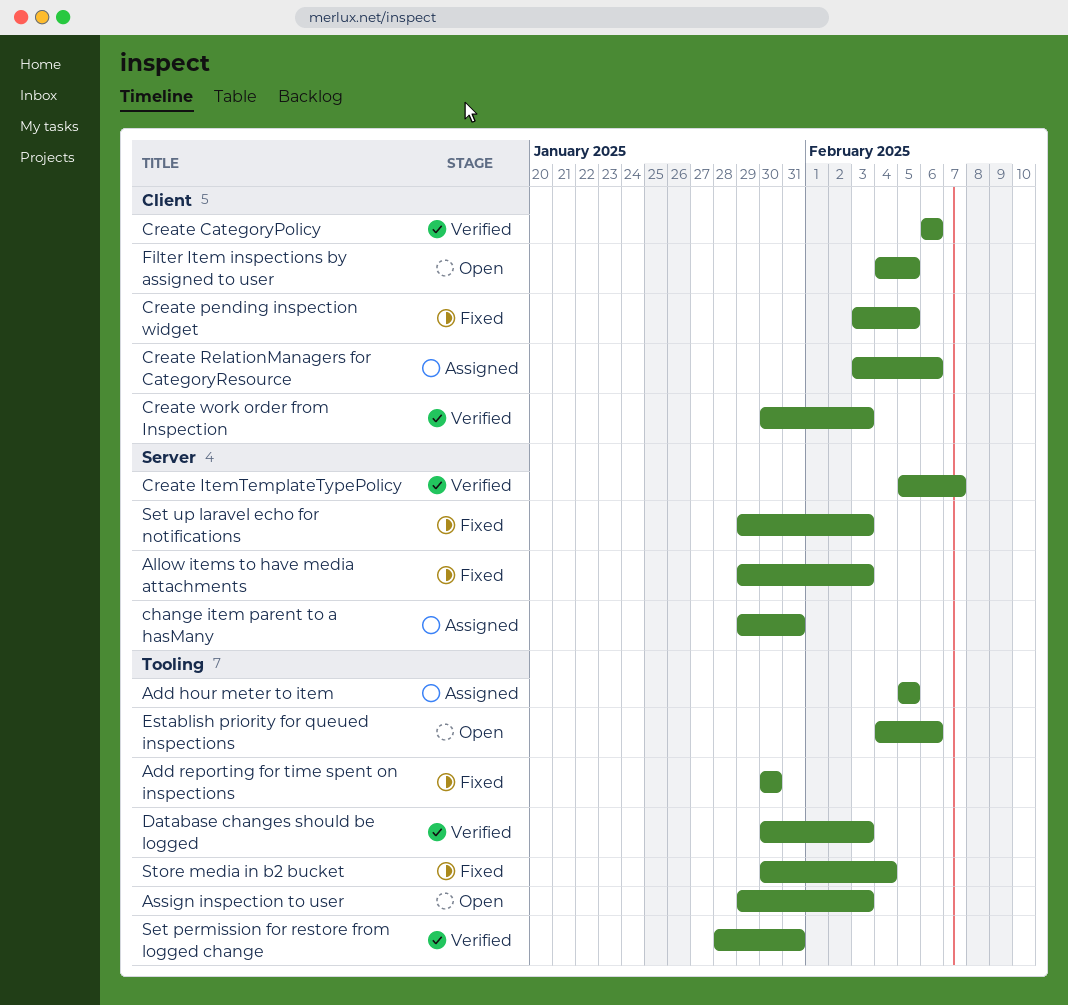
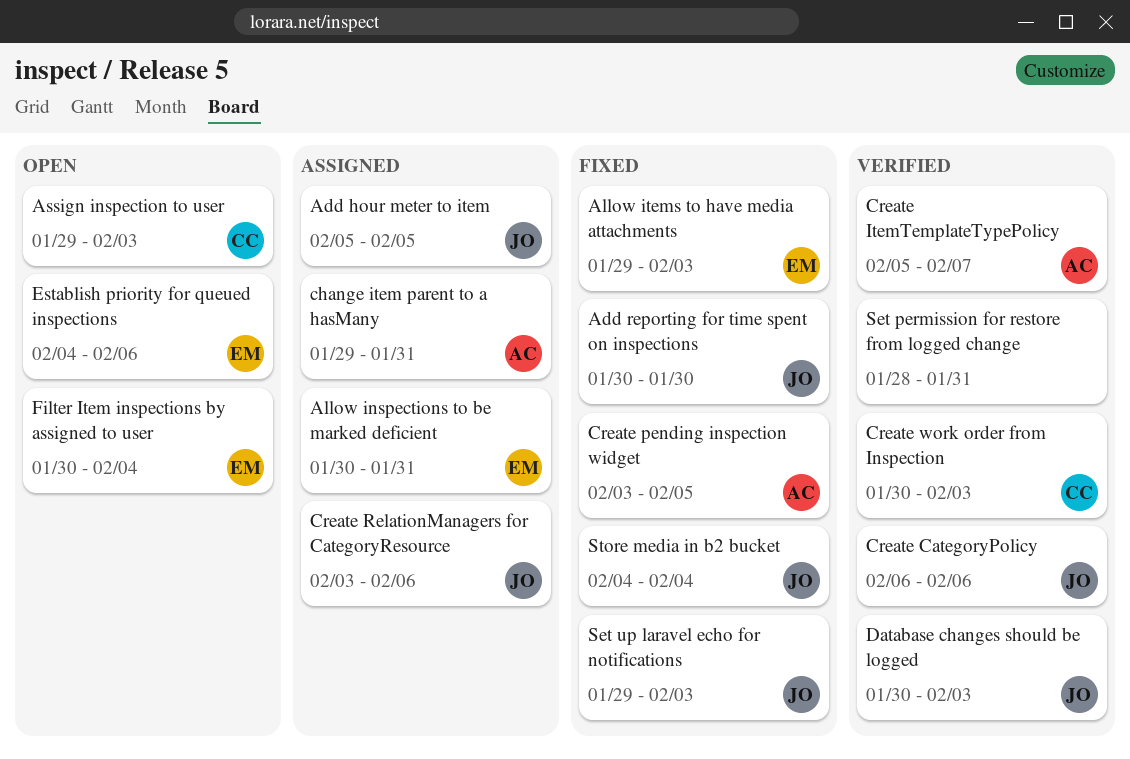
Allow inspections to be marked deficient: none -> present
Filter Item inspections by assigned to user, start: Feb 4 -> Jan 30
Filter Item inspections by assigned to user, due: Feb 5 -> Feb 4
Store media in b2 bucket, start: Jan 30 -> Feb 4

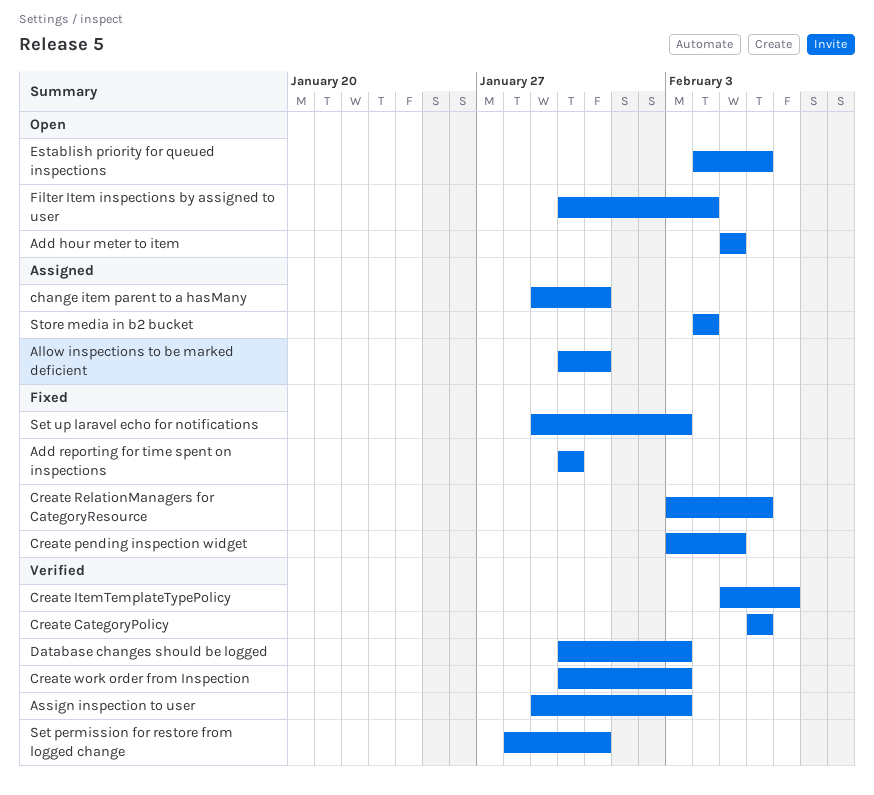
Add hour meter to item, status: Assigned -> Open
Allow items to have media attachments: present -> none
Assign inspection to user, status: Open -> Verified
Create RelationManagers for CategoryResource, status: Assigned -> Fixed
Store media in b2 bucket, status: Fixed -> Assigned

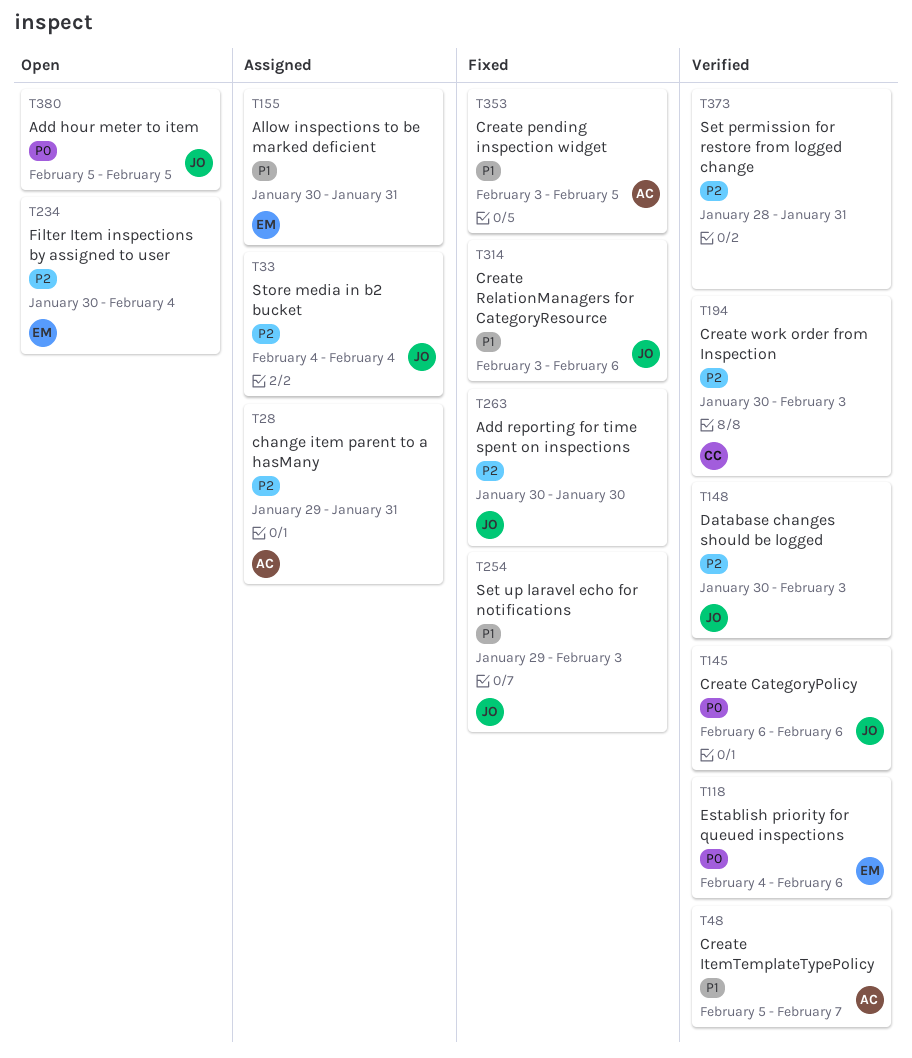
Assign inspection to user: present -> none
Establish priority for queued inspections, status: Open -> Verified

